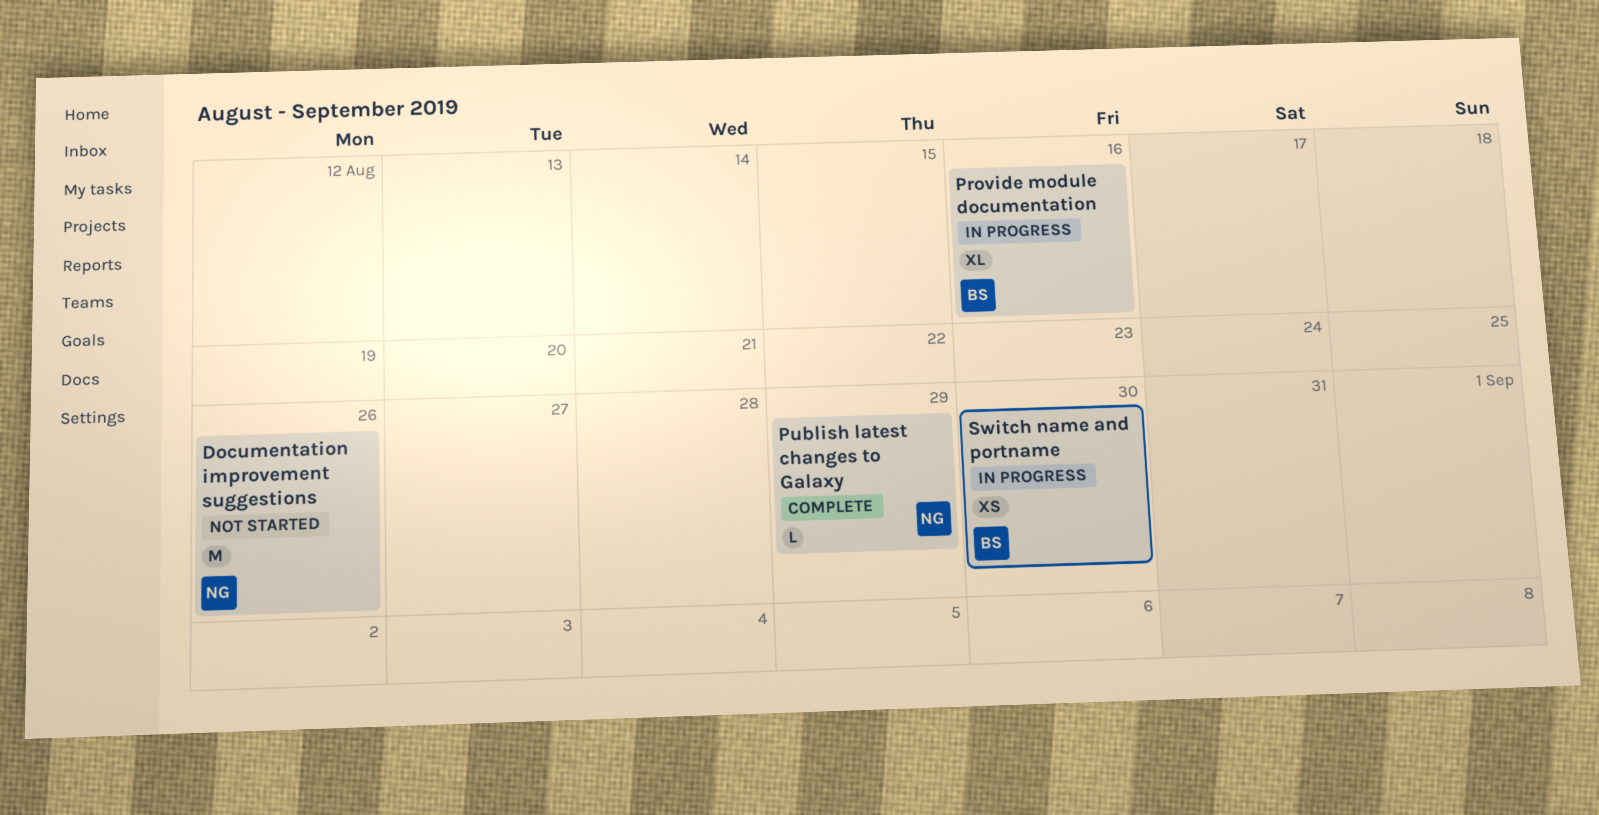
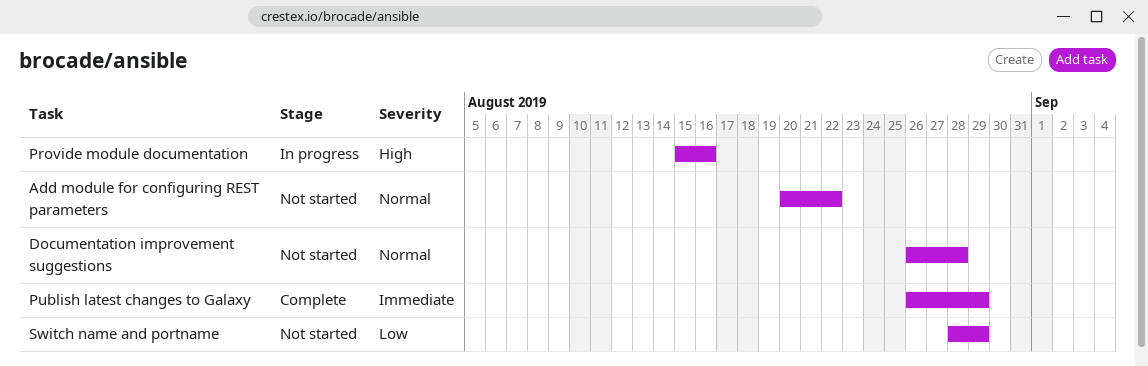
Add module for configuring REST parameters: none -> present
Documentation improvement suggestions, due: Aug 26 -> Aug 28
Switch name and portname, status: In progress -> Not started
Switch name and portname, due: Aug 30 -> Aug 29

